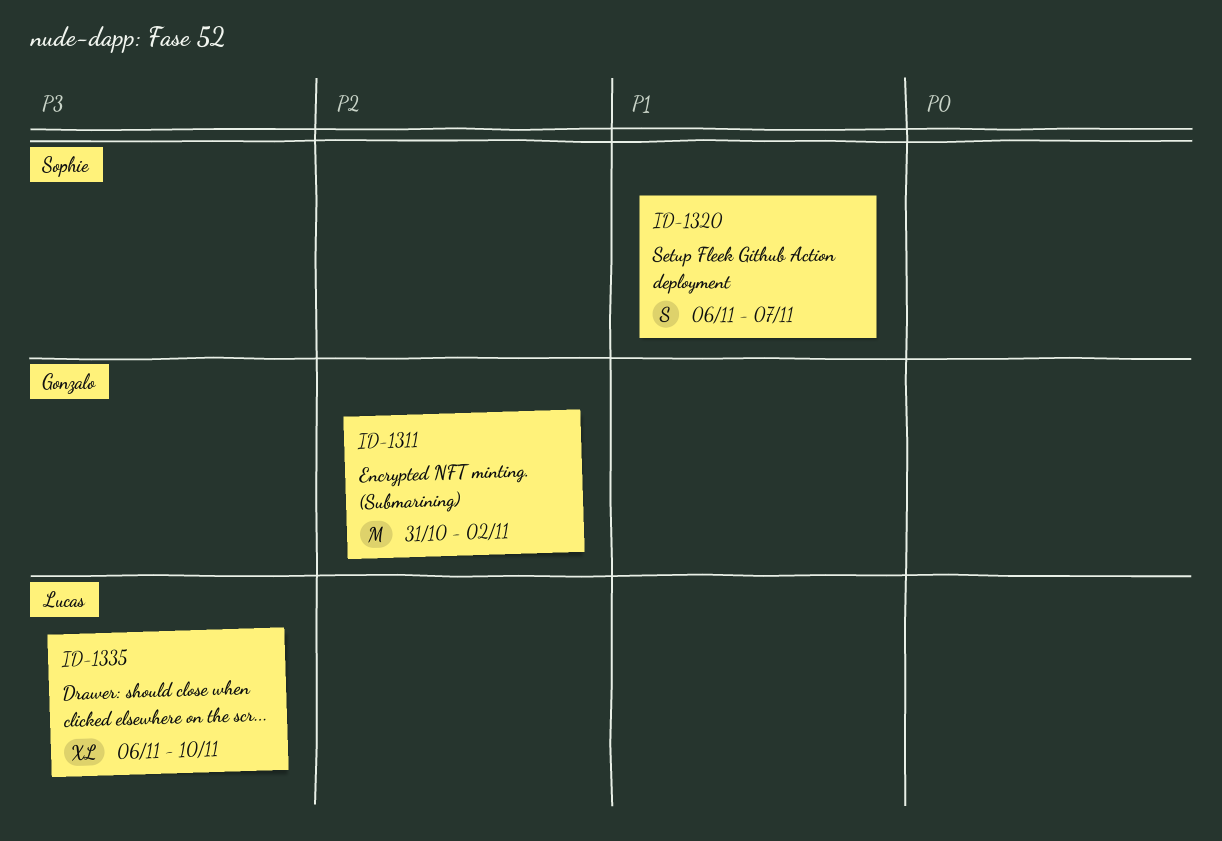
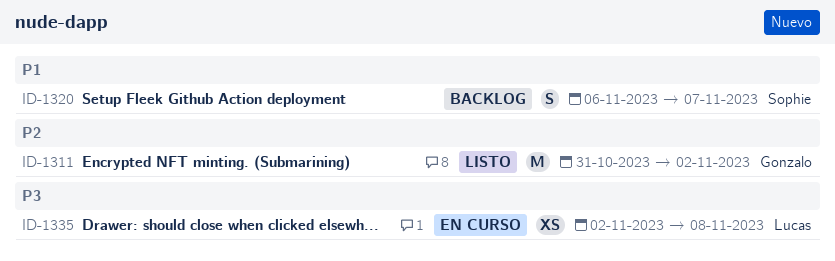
ID-1335, estimate: XL -> XS
ID-1335, start: Nov 6 -> Nov 2
ID-1335, due: Nov 10 -> Nov 8

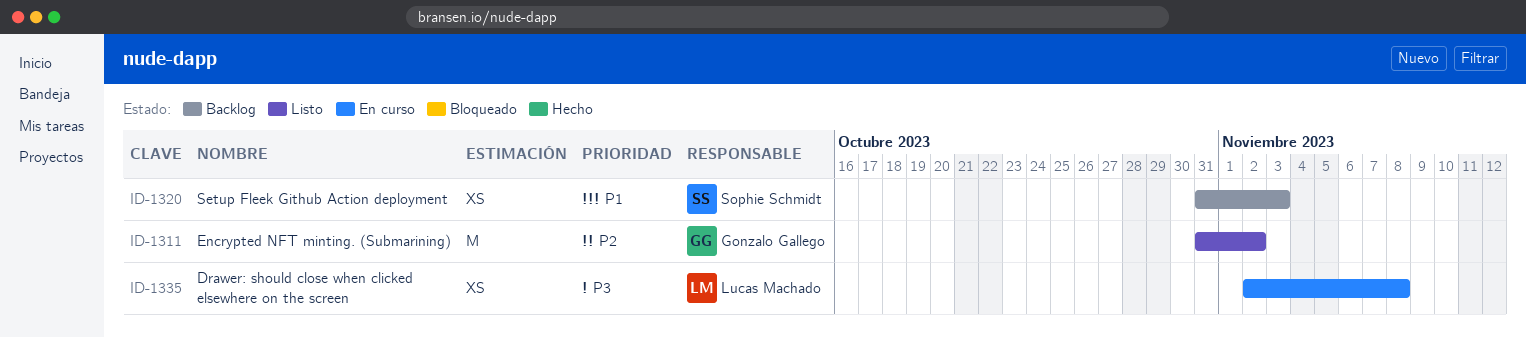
ID-1320, estimate: S -> XS
ID-1320, start: Nov 6 -> Oct 31
ID-1320, due: Nov 7 -> Nov 3

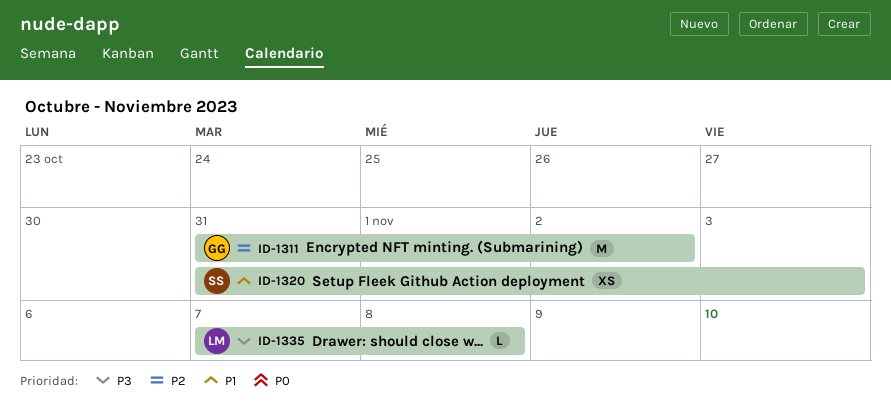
ID-1335, estimate: XS -> L
ID-1335, start: Nov 2 -> Nov 7

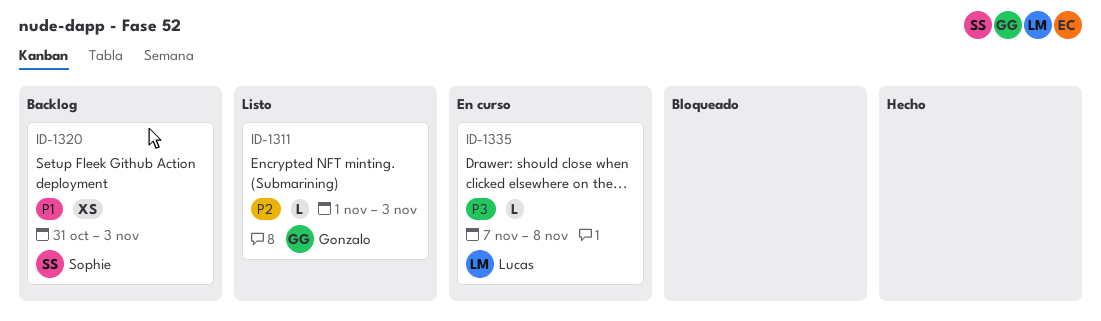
ID-1311, estimate: M -> L
ID-1311, start: Oct 31 -> Nov 1
ID-1311, due: Nov 2 -> Nov 3

